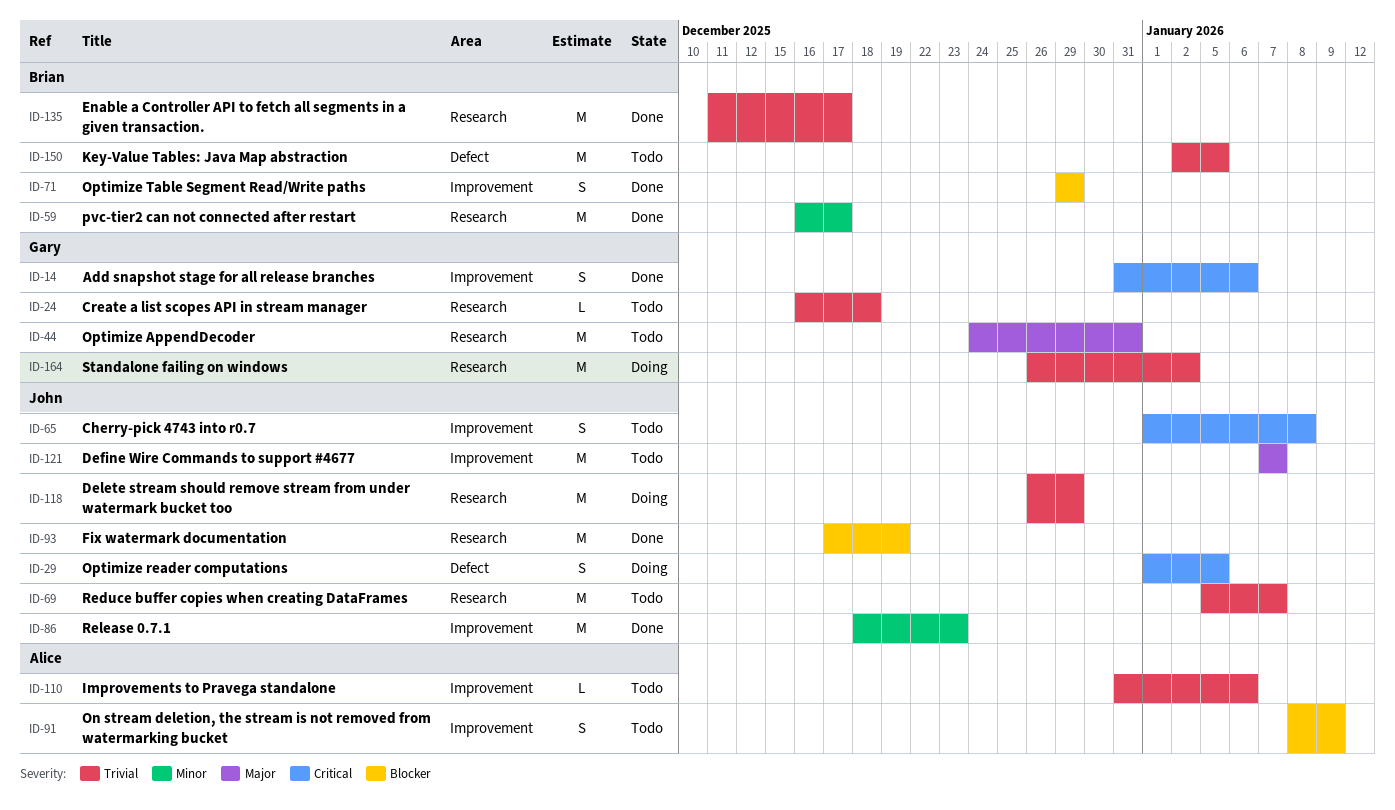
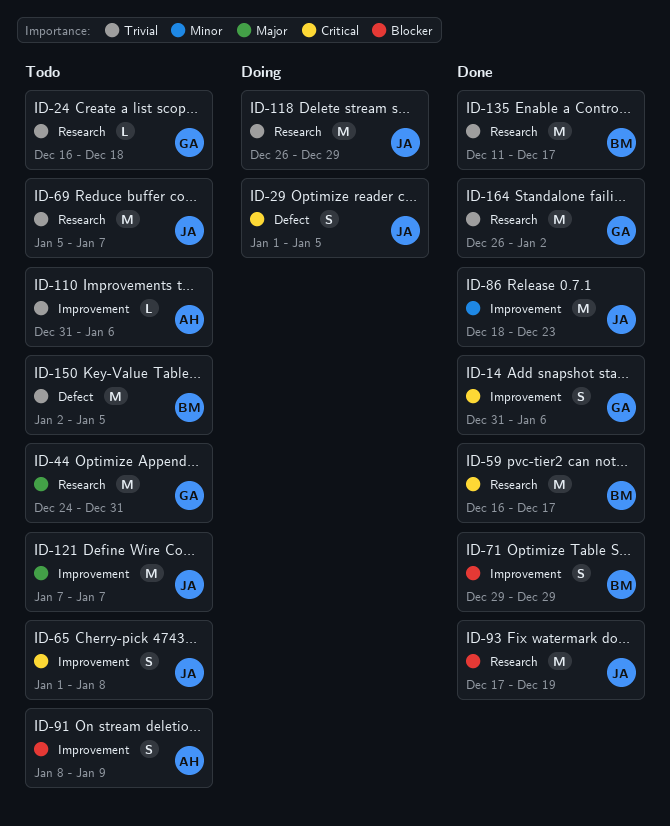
ID-59, priority: Minor -> Critical
ID-164, status: Doing -> Done

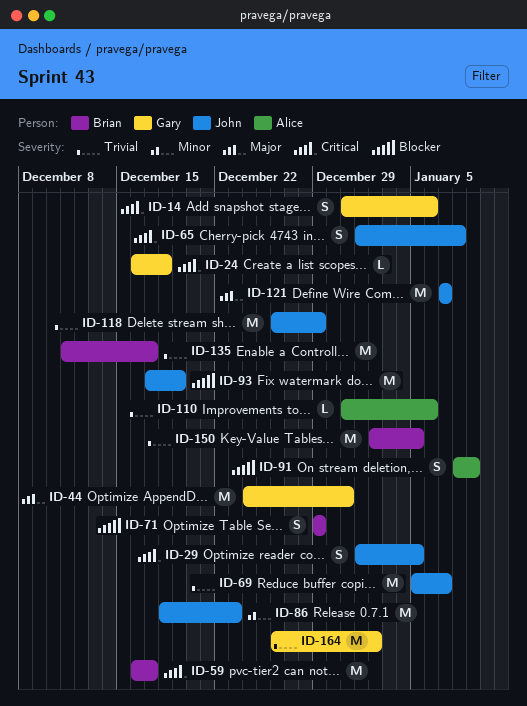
ID-24, priority: Trivial -> Critical

